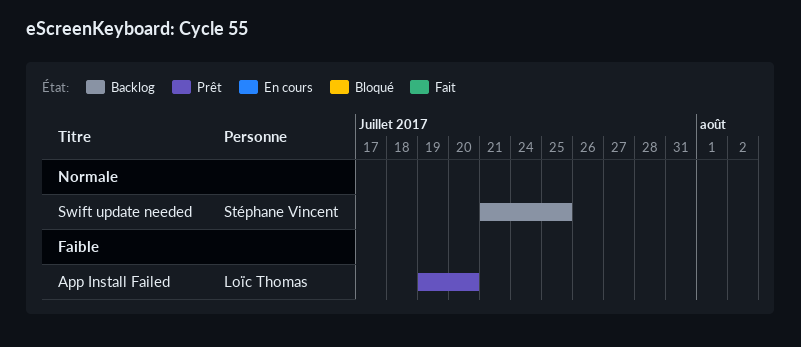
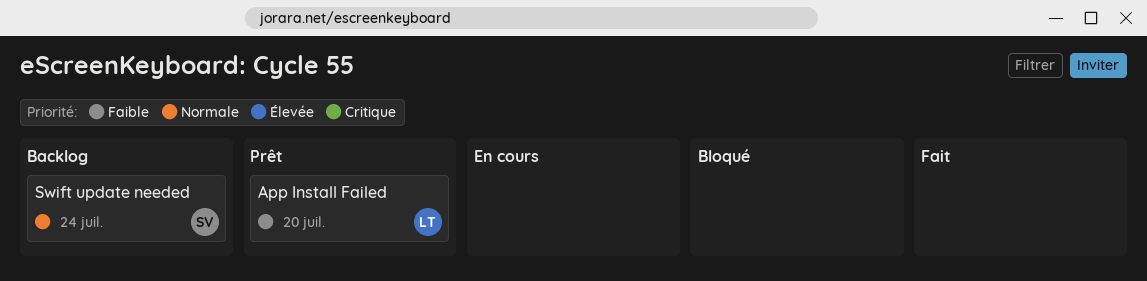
Swift update needed, due: Jul 25 -> Jul 24

